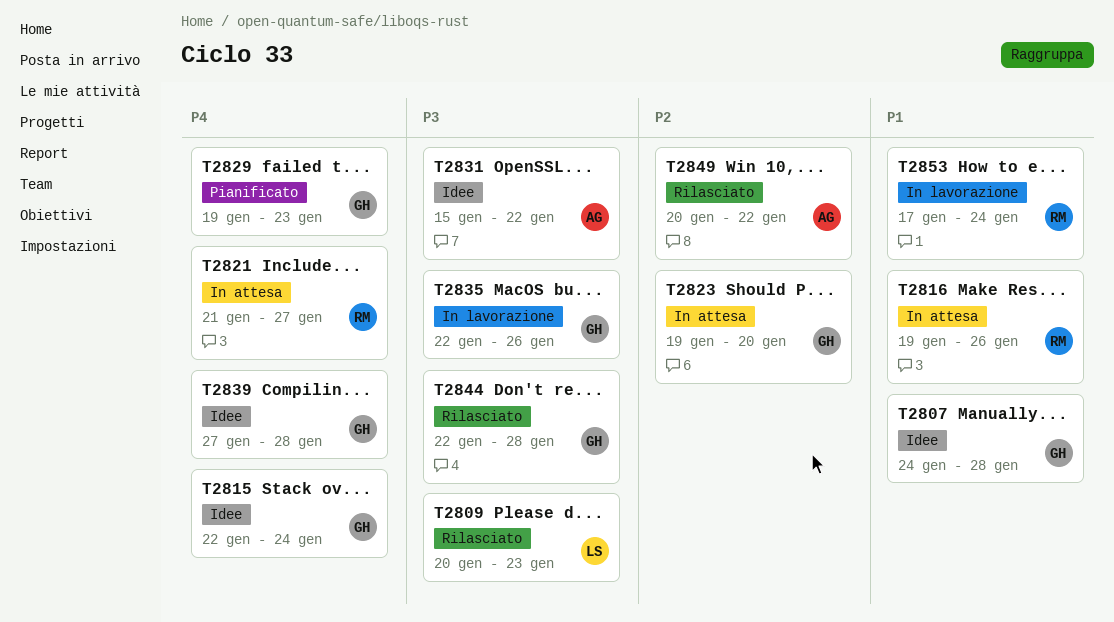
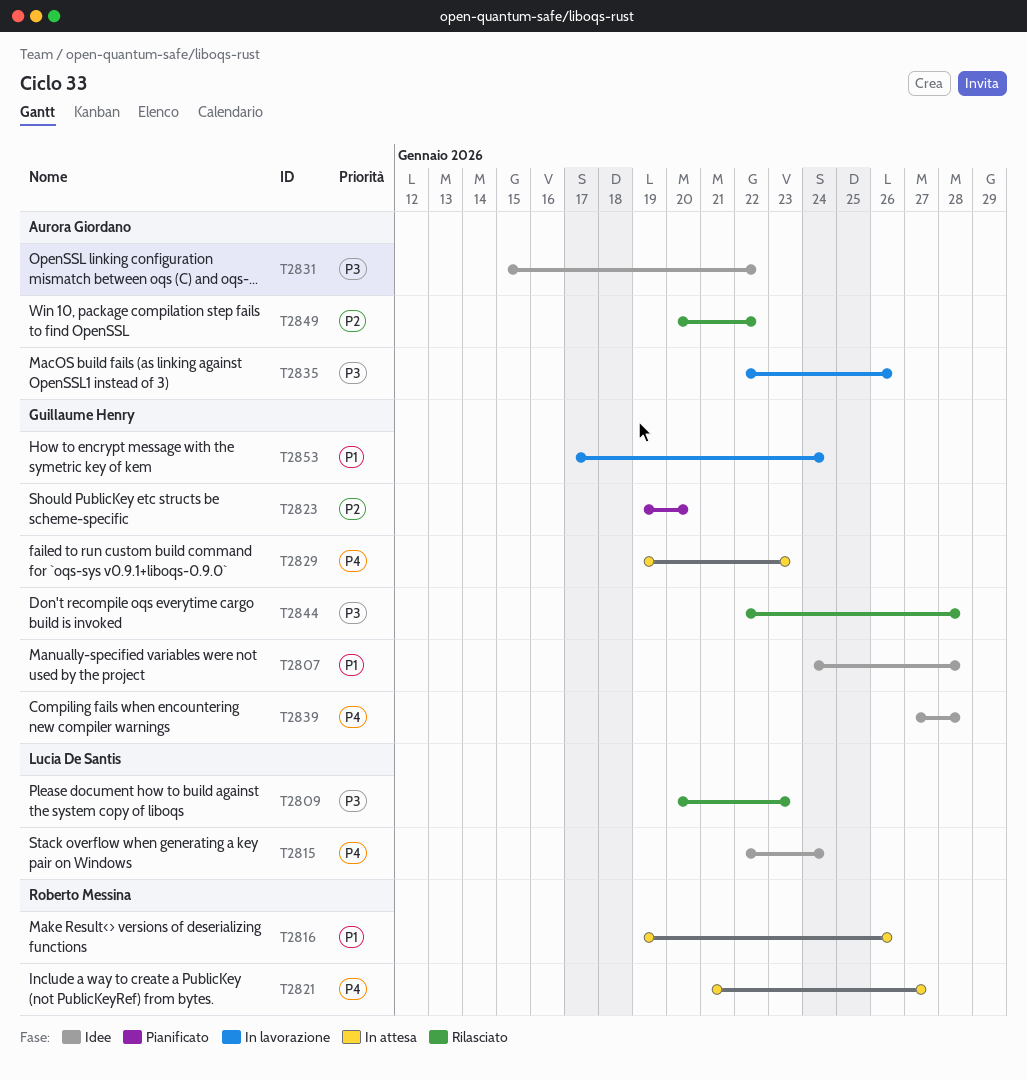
T2815, owner: Guillaume Henry -> Lucia De Santis
T2823, status: In attesa -> Pianificato
T2829, status: Pianificato -> In attesa
T2835, owner: Guillaume Henry -> Aurora Giordano
T2853, owner: Roberto Messina -> Guillaume Henry

